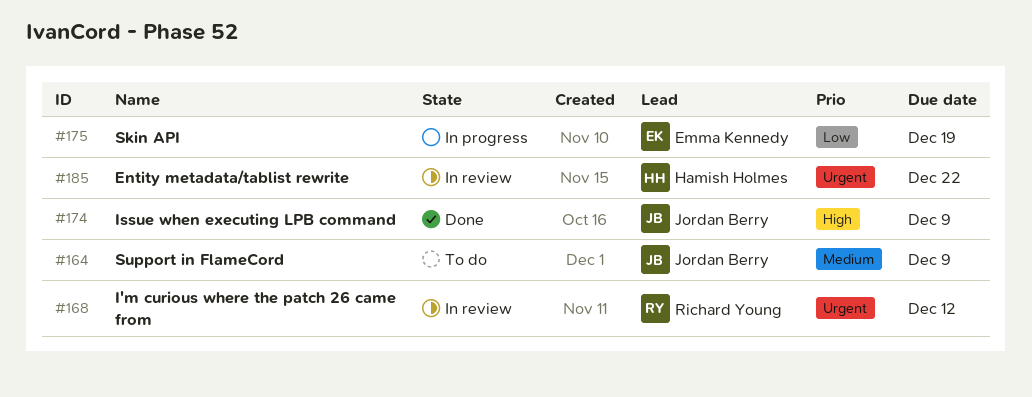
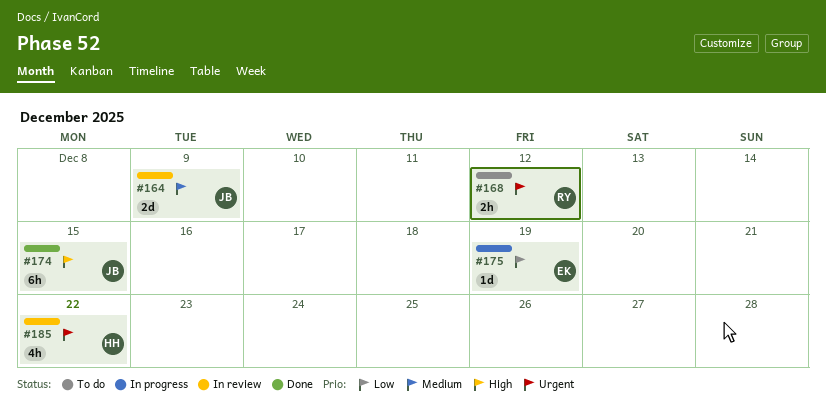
#164, status: To do -> In review
#168, status: In review -> To do
#174, due: Dec 9 -> Dec 15

